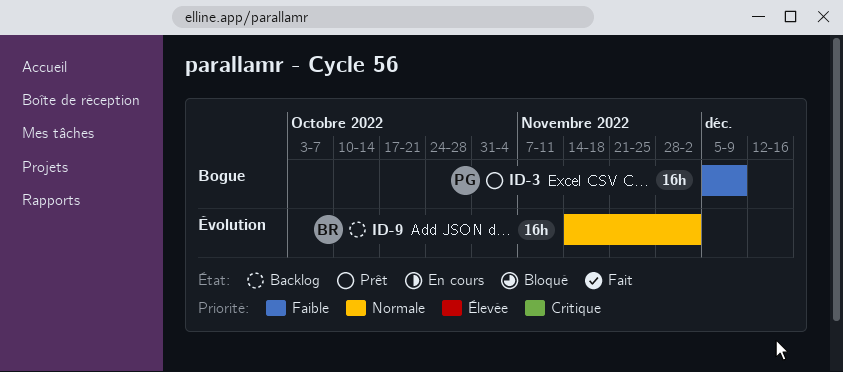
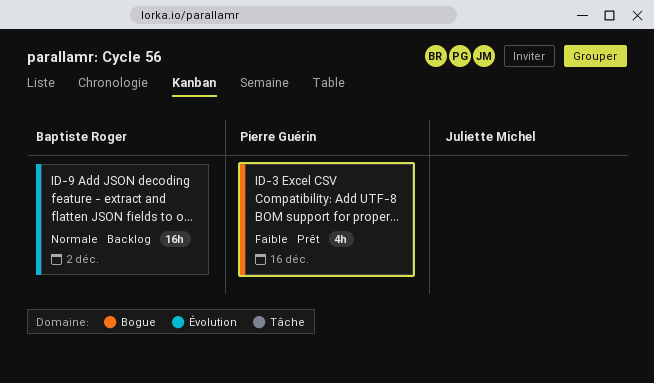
ID-3, estimate: 16h -> 4h
ID-3, due: Dec 9 -> Dec 16

